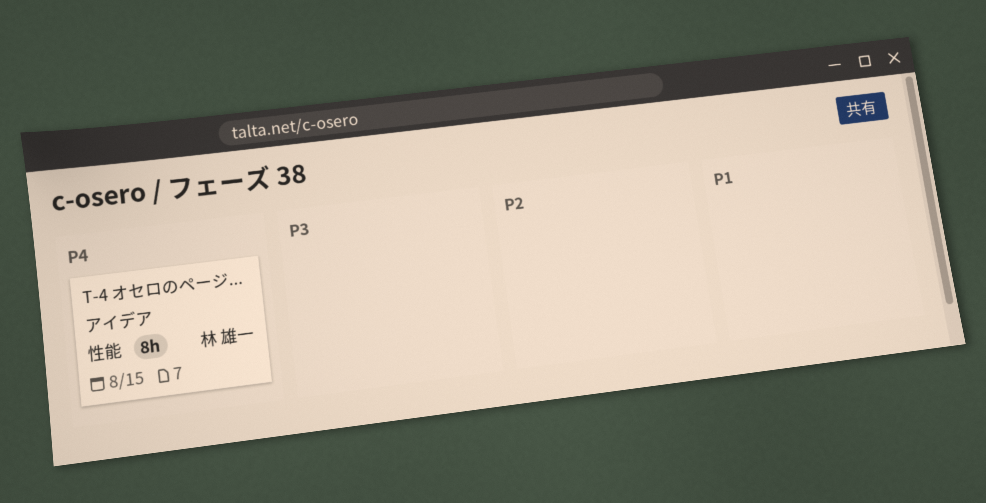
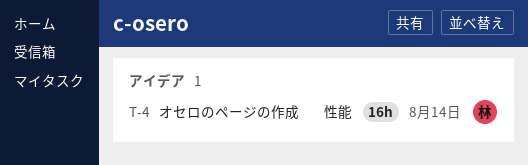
T-4, estimate: 8h -> 16h
T-4, due: Aug 15 -> Aug 14

